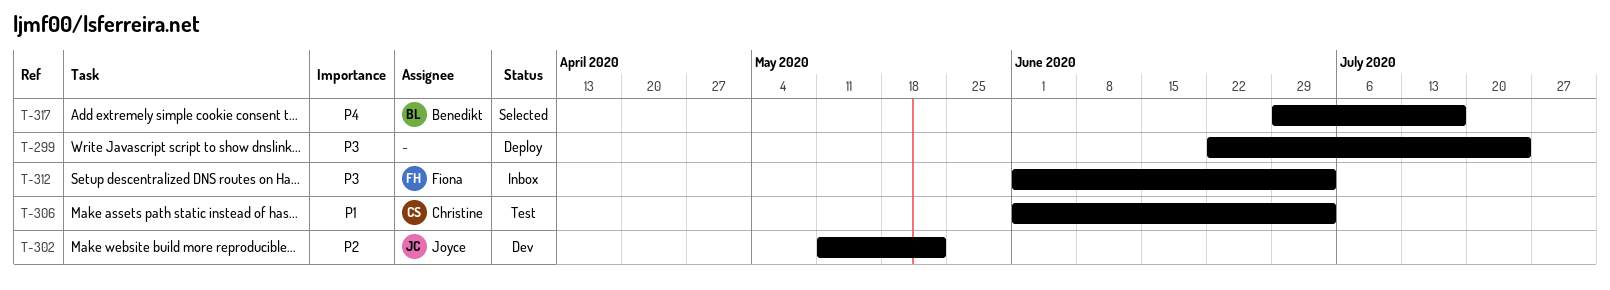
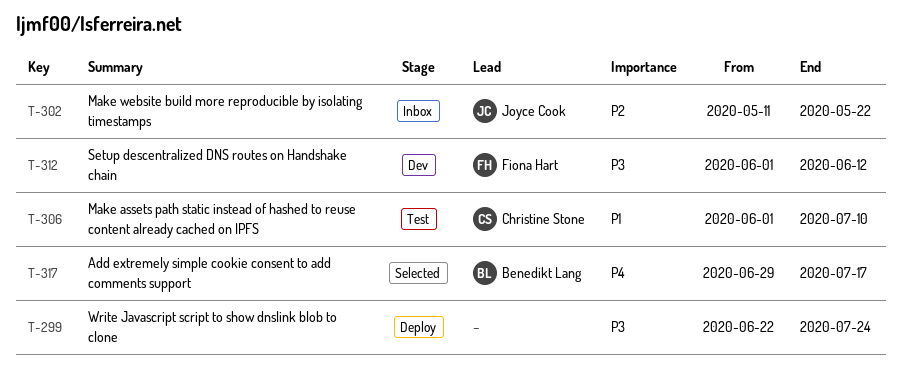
T-302, status: Dev -> Inbox
T-306, due: Jul 3 -> Jul 10
T-312, status: Inbox -> Dev
T-312, due: Jul 3 -> Jun 12

